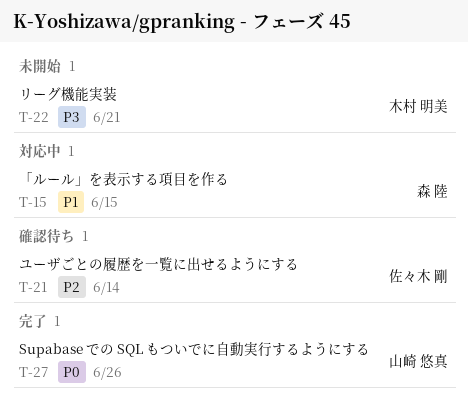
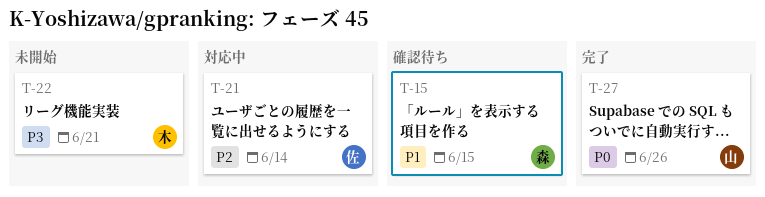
T-15, status: 対応中 -> 確認待ち
T-21, status: 確認待ち -> 対応中

